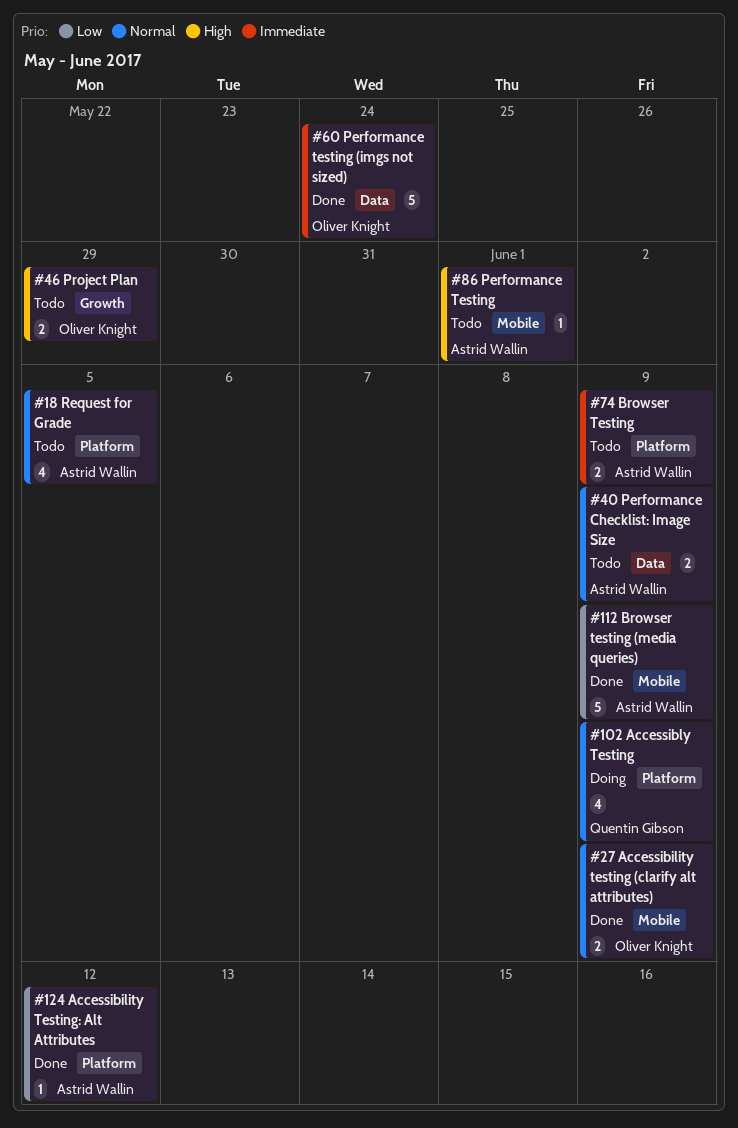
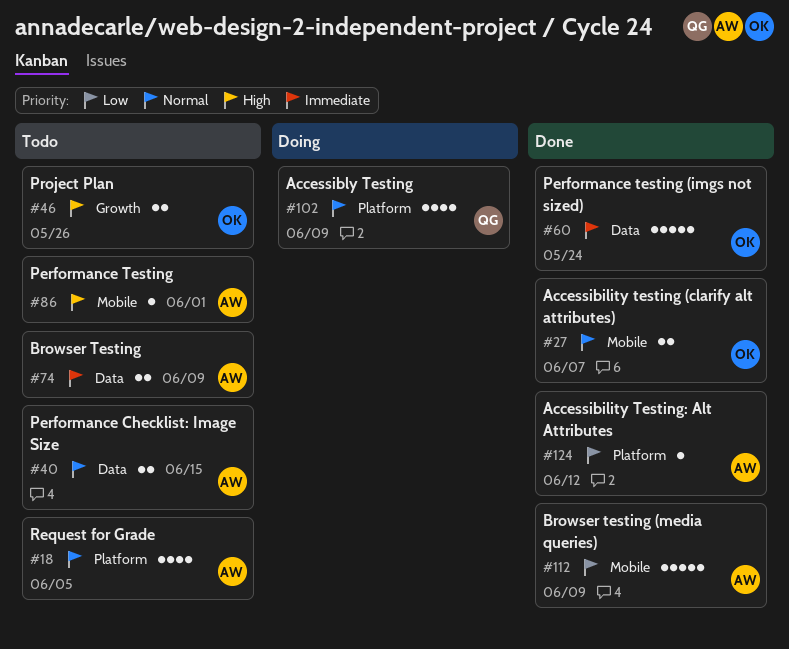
#27, due: Jun 9 -> Jun 7
#40, due: Jun 9 -> Jun 15
#46, due: May 29 -> May 26
#74, label: Platform -> Data

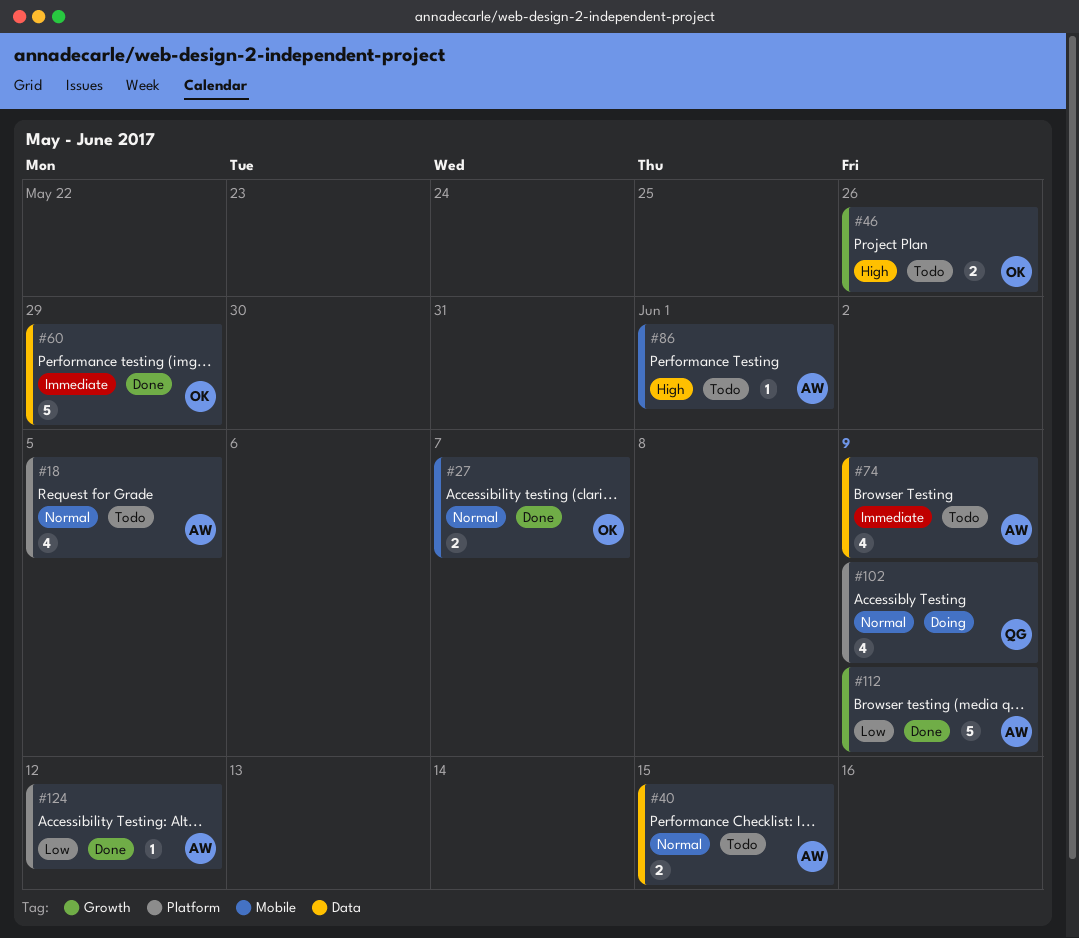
#60, due: May 24 -> May 29
#74, estimate: 2 -> 4
#112, label: Mobile -> Growth

